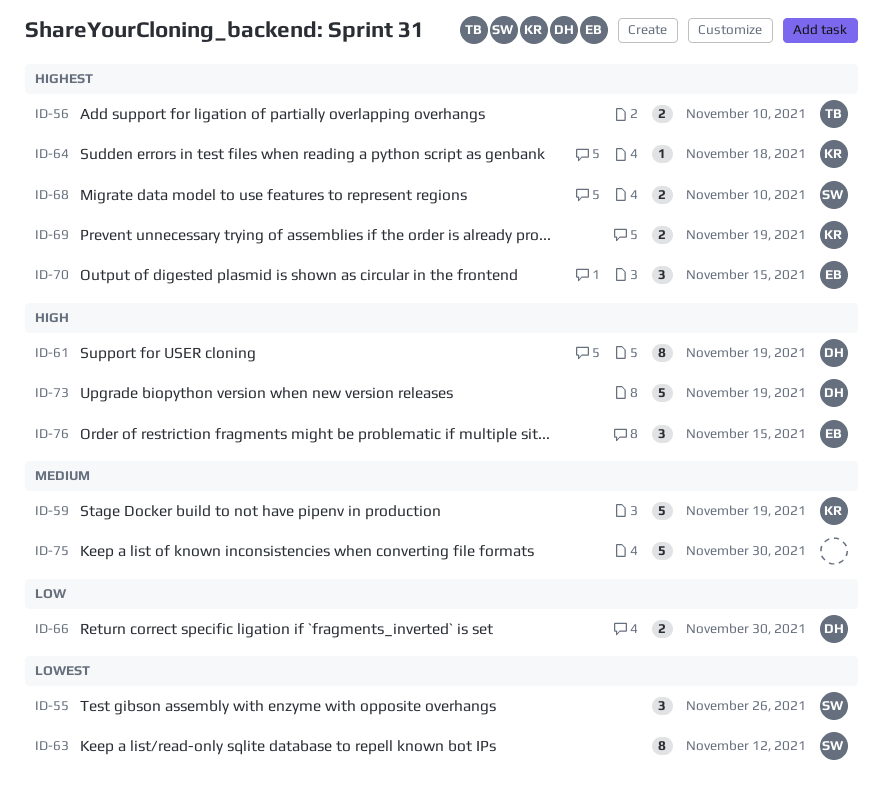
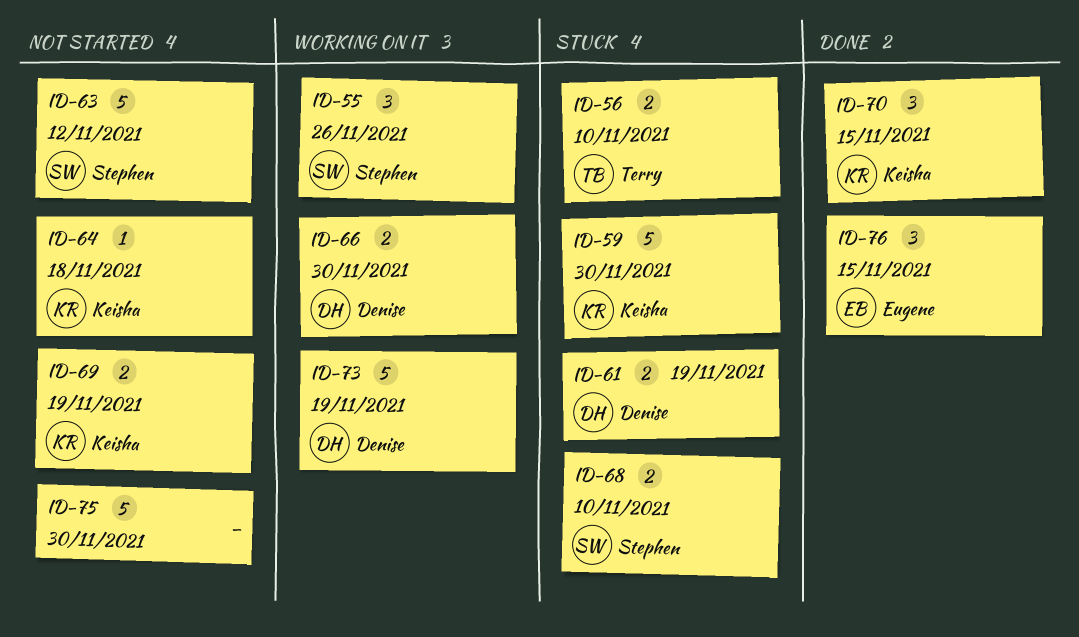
ID-59, due: Nov 19 -> Nov 30
ID-61, estimate: 8 -> 2
ID-63, estimate: 8 -> 5
ID-70, owner: Eugene -> Keisha

